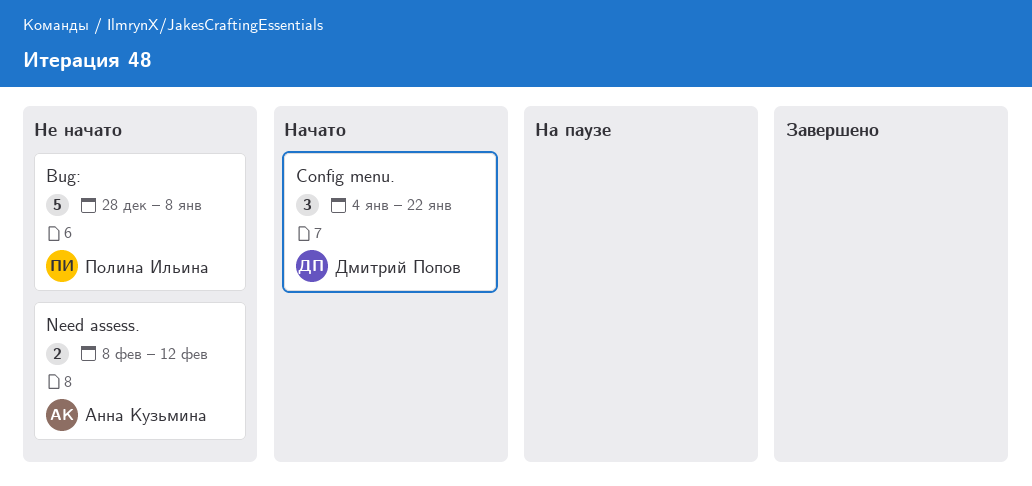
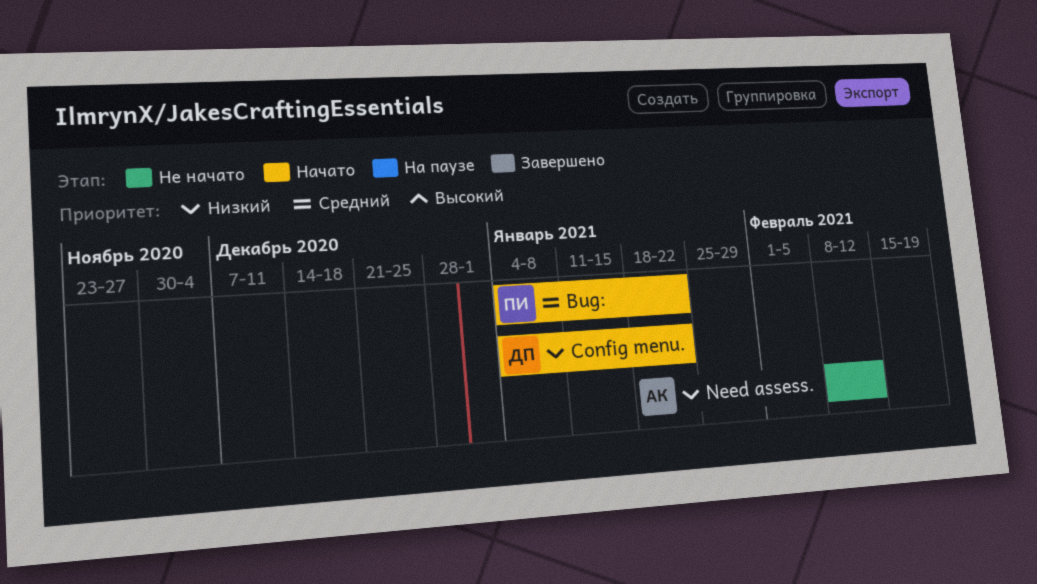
Bug:, status: Не начато -> Начато
Bug:, start: Dec 28 -> Jan 4
Bug:, due: Jan 8 -> Jan 22

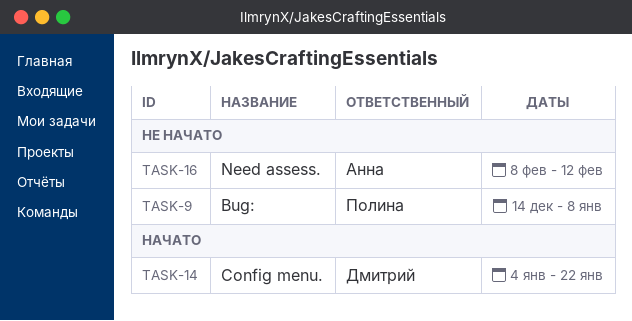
Bug:, status: Начато -> Не начато
Bug:, start: Jan 4 -> Dec 14
Bug:, due: Jan 22 -> Jan 8

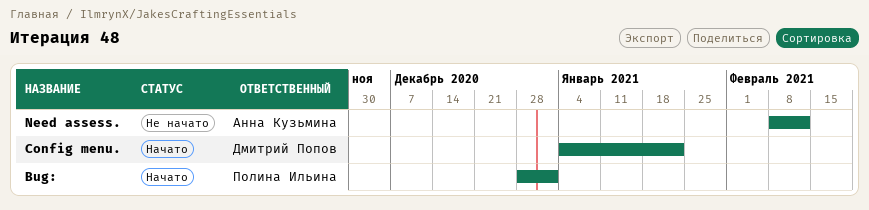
Bug:, status: Не начато -> Начато
Bug:, start: Dec 14 -> Dec 28
Bug:, due: Jan 8 -> Jan 1

